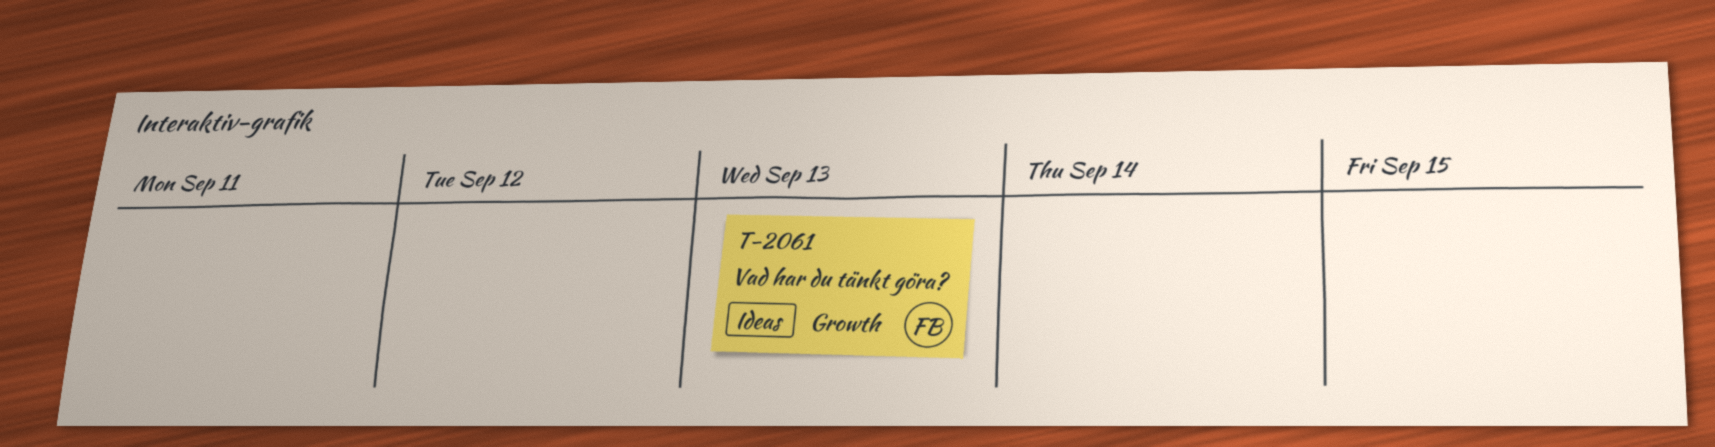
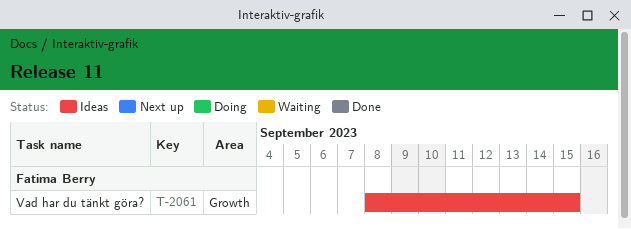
T-2061, due: Sep 13 -> Sep 15

